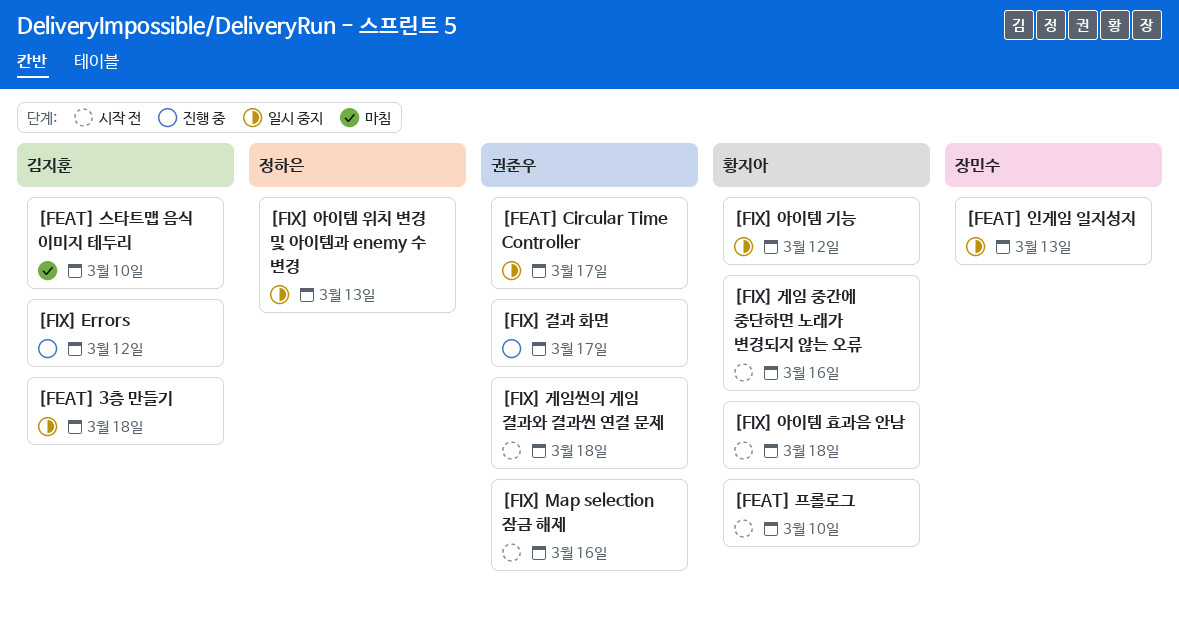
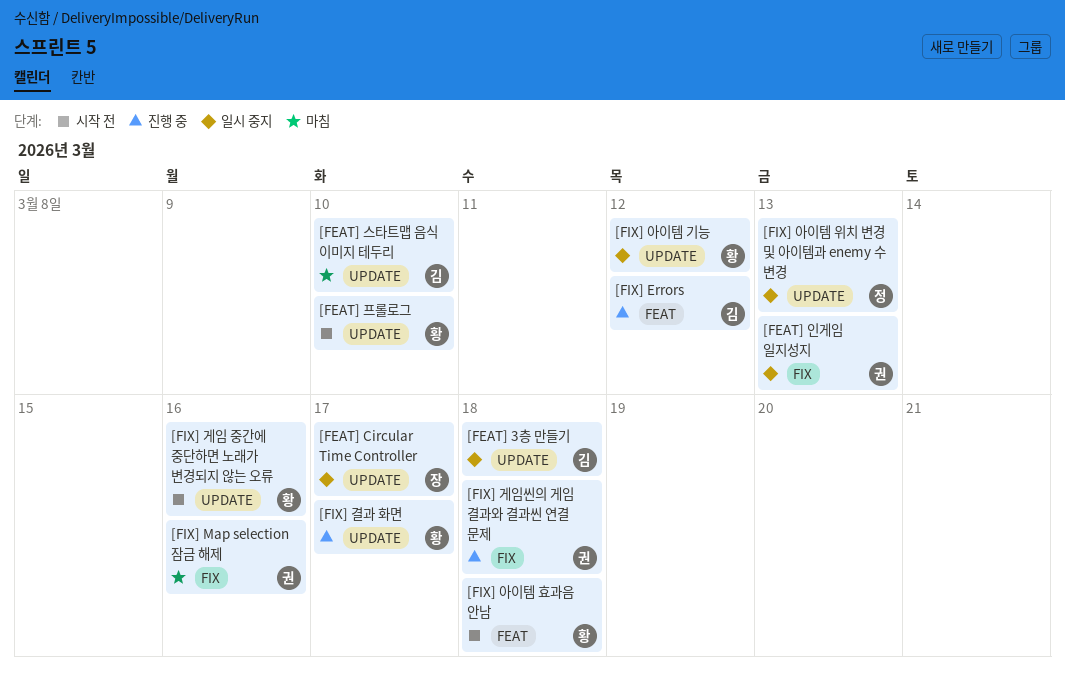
[FEAT] Circular Time Controller, owner: 권준우 -> 장민수
[FEAT] 인게임 일지성지, owner: 장민수 -> 권준우
[FIX] Map selection 잠금 해제, status: 시작 전 -> 마침
[FIX] 게임씬의 게임 결과와 결과씬 연결 문제, status: 시작 전 -> 진행 중
[FIX] 결과 화면, owner: 권준우 -> 황지아

